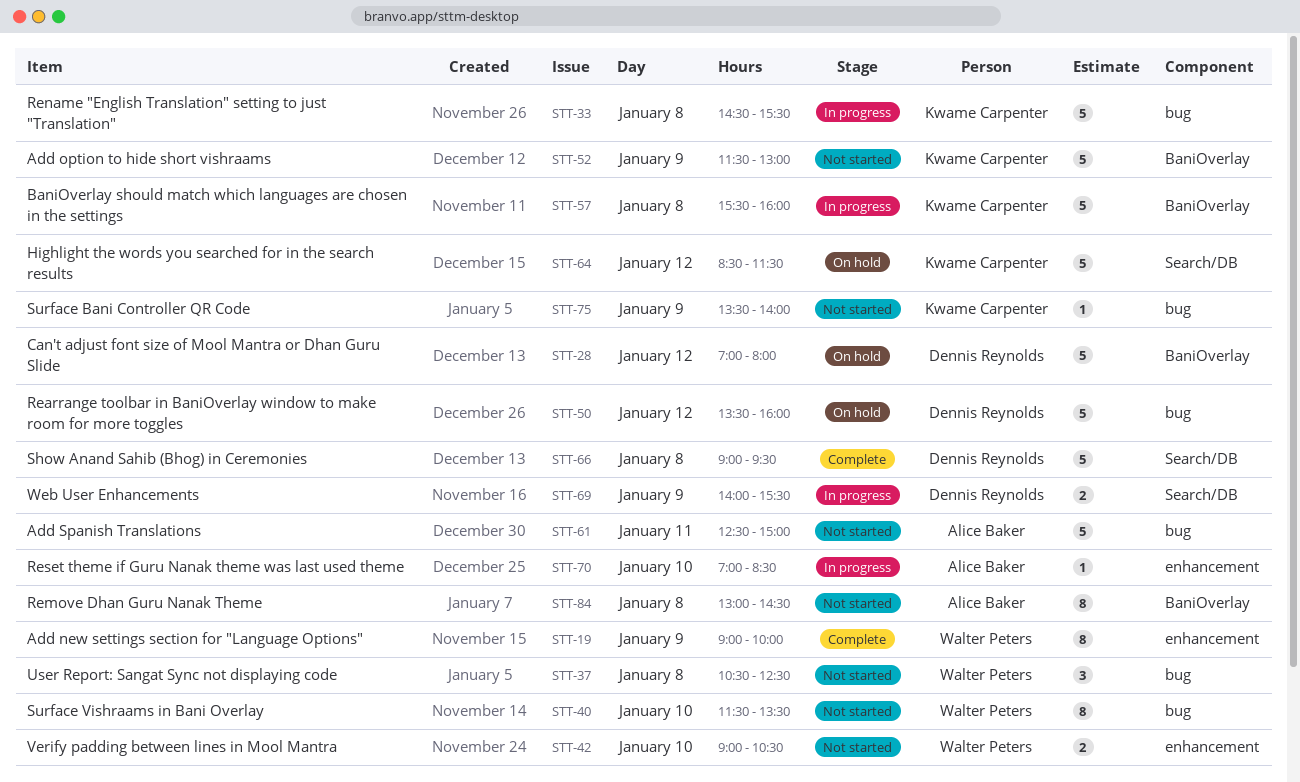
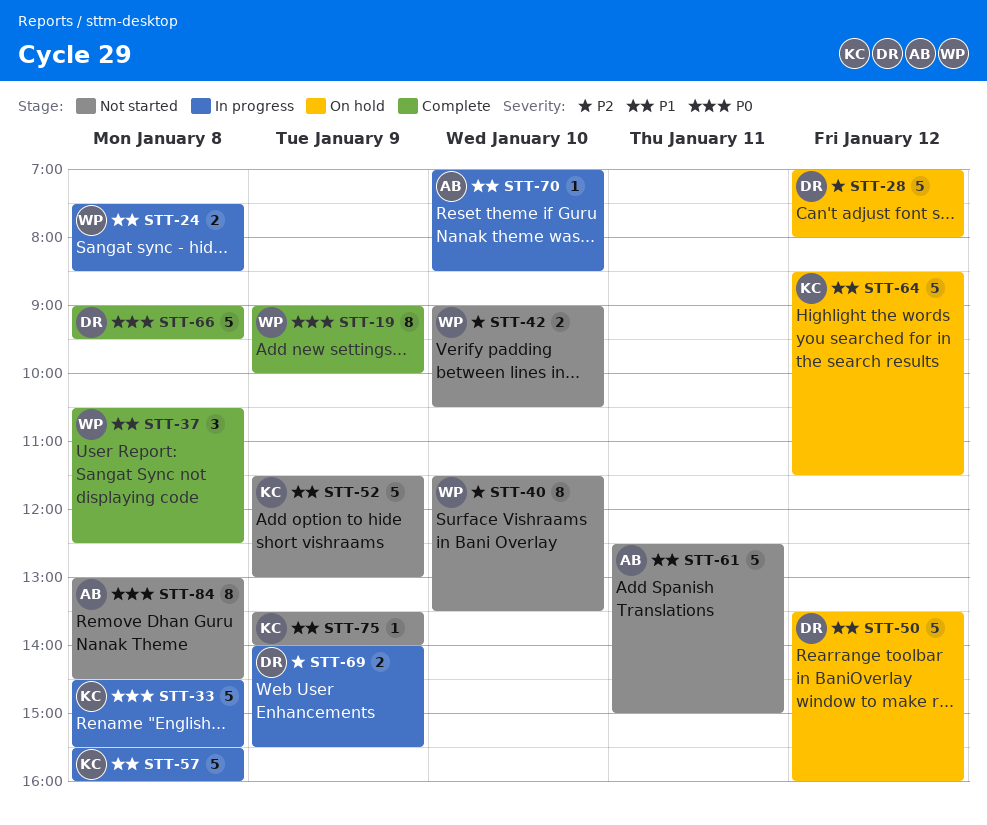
STT-24: none -> present
STT-37, status: Not started -> Complete

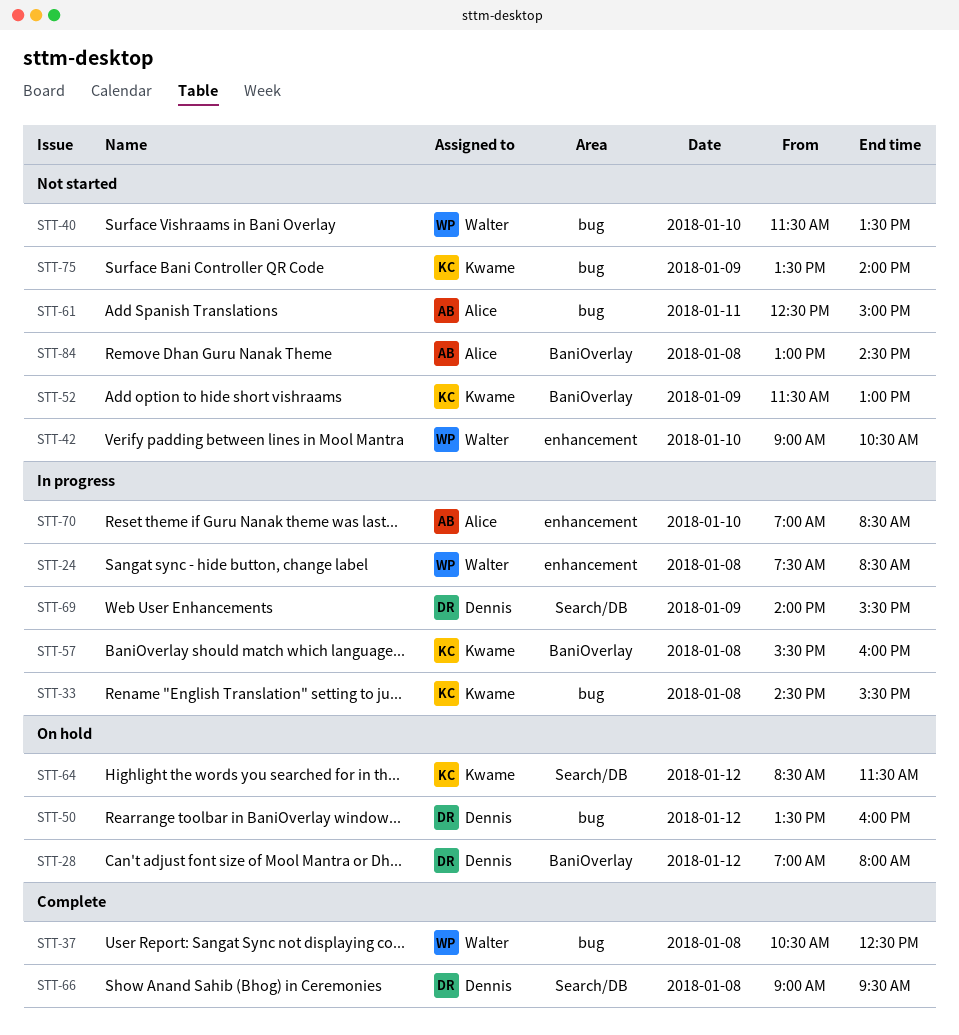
STT-19: present -> none

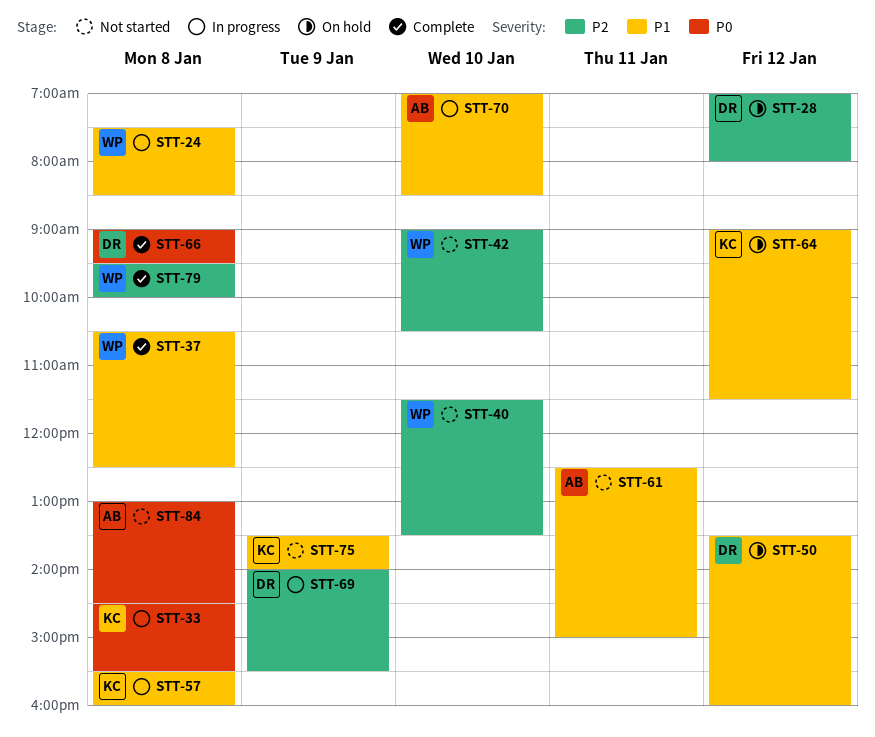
STT-52: present -> none
STT-64, begins: 08:30 -> 09:00
STT-79: none -> present

